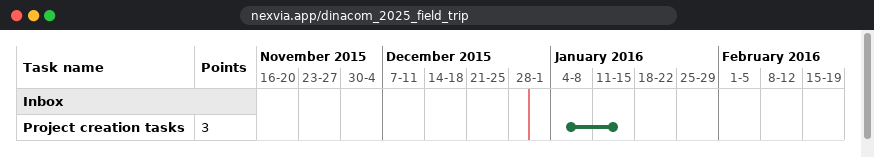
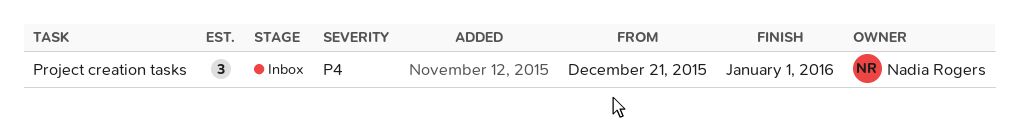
Project creation tasks, start: Jan 4 -> Dec 21
Project creation tasks, due: Jan 15 -> Jan 1

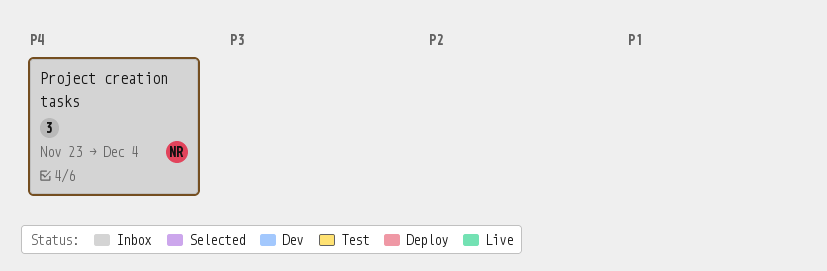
Project creation tasks, start: Dec 21 -> Nov 23
Project creation tasks, due: Jan 1 -> Dec 4

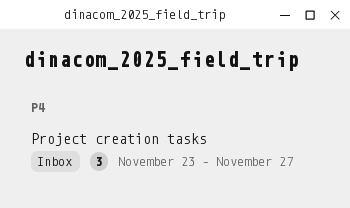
Project creation tasks, due: Dec 4 -> Nov 27

